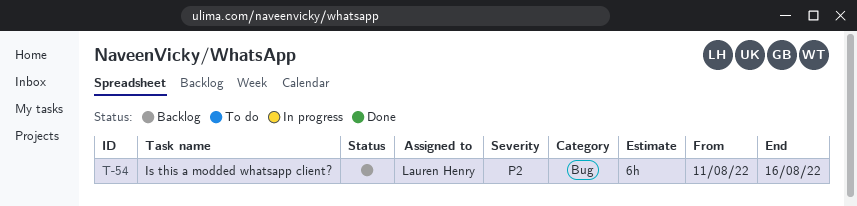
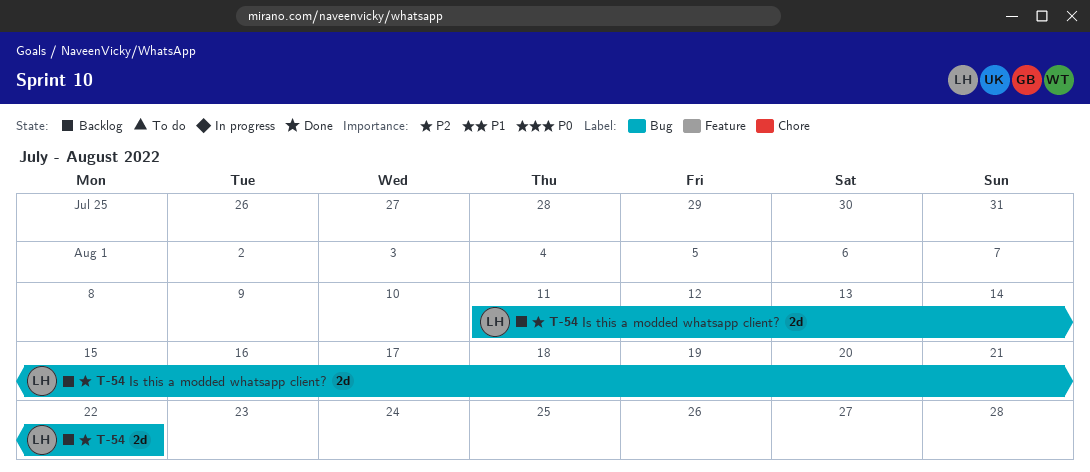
T-54, estimate: 6h -> 2d
T-54, due: Aug 16 -> Aug 22

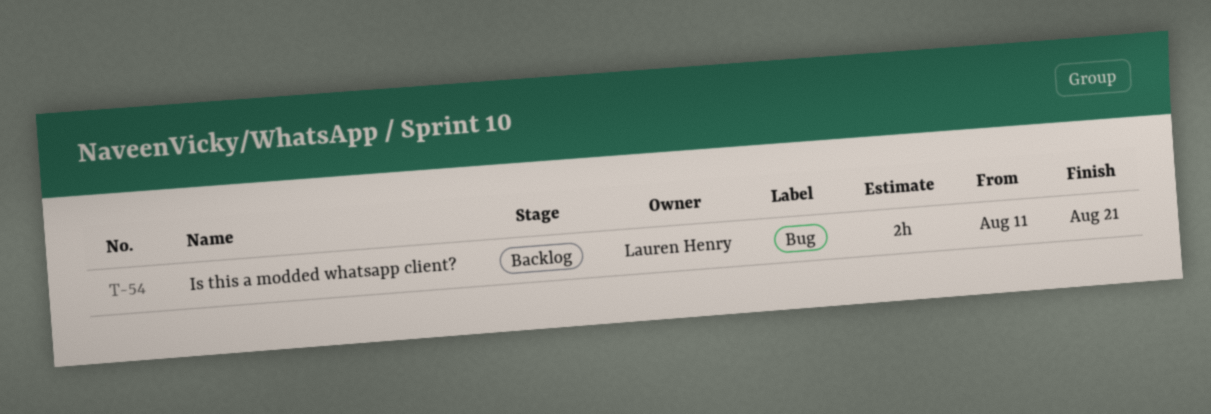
T-54, estimate: 2d -> 2h
T-54, due: Aug 22 -> Aug 21

